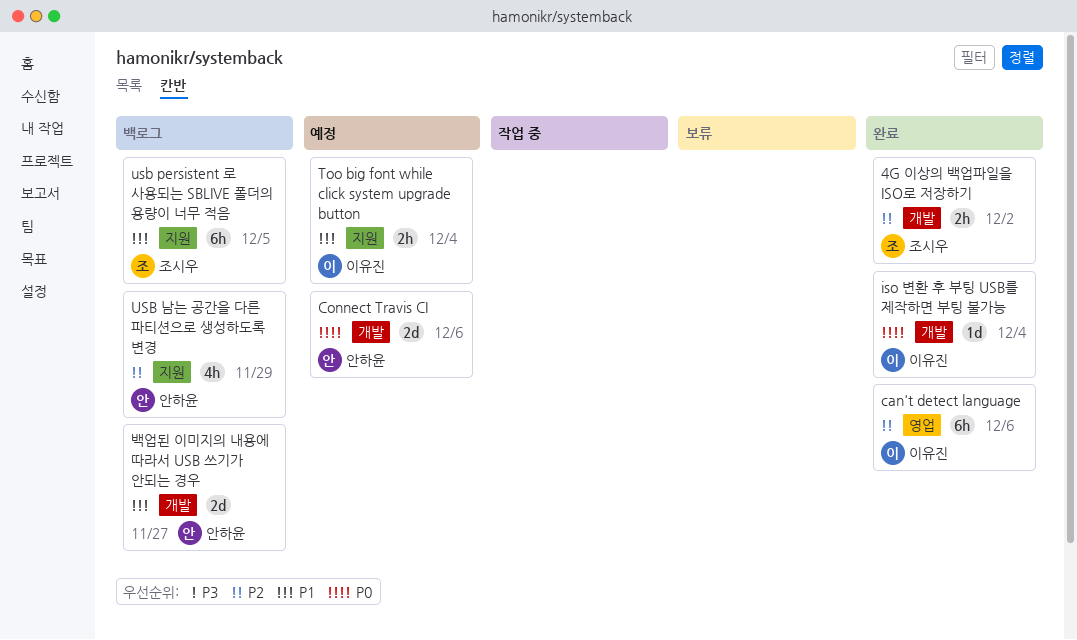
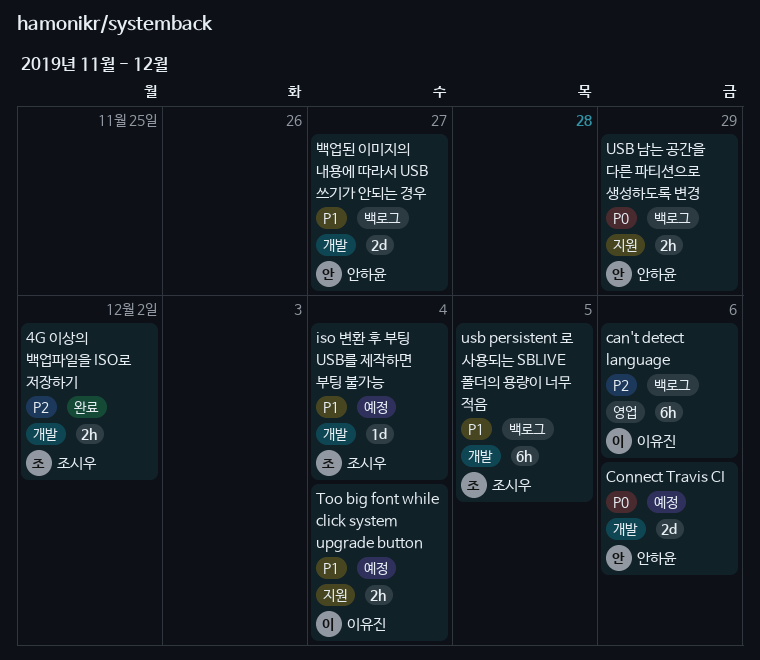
can't detect language, status: 완료 -> 백로그
iso 변환 후 부팅 USB를 제작하면 부팅 불가능, status: 완료 -> 예정
iso 변환 후 부팅 USB를 제작하면 부팅 불가능, owner: 이유진 -> 조시우
iso 변환 후 부팅 USB를 제작하면 부팅 불가능, priority: P0 -> P1
usb persistent 로 사용되는 SBLIVE 폴더의 용량이 너무 적음, label: 지원 -> 개발
USB 남는 공간을 다른 파티션으로 생성하도록 변경, priority: P2 -> P0
USB 남는 공간을 다른 파티션으로 생성하도록 변경, estimate: 4h -> 2h

